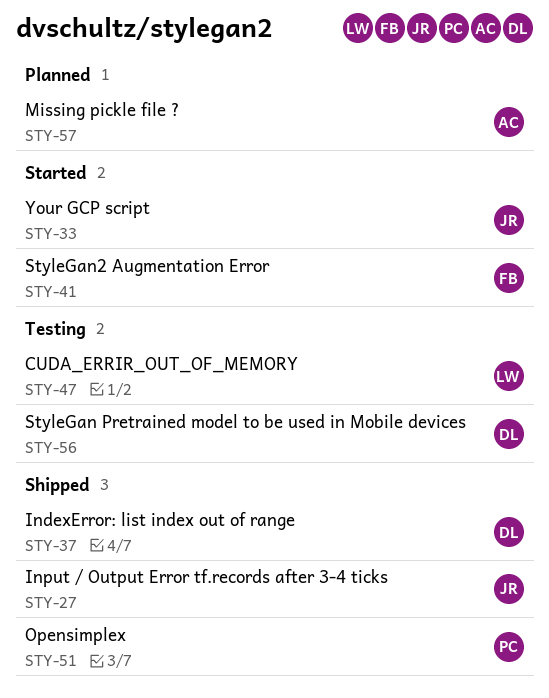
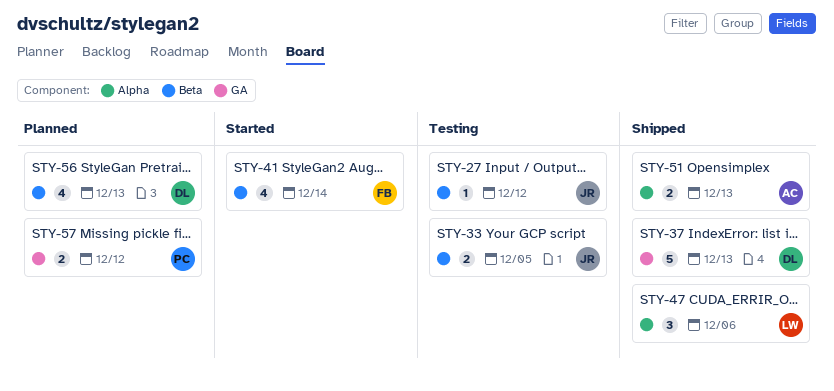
STY-27, status: Shipped -> Testing
STY-33, status: Started -> Testing
STY-47, status: Testing -> Shipped
STY-51, owner: PC -> AC
STY-56, status: Testing -> Planned
STY-57, owner: AC -> PC

